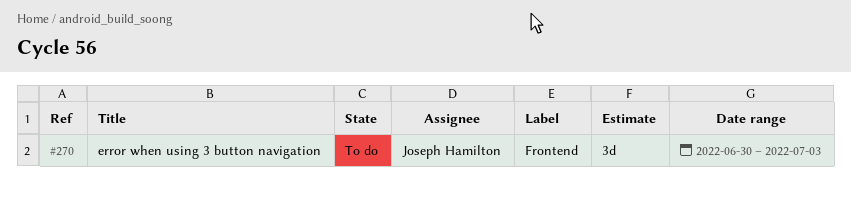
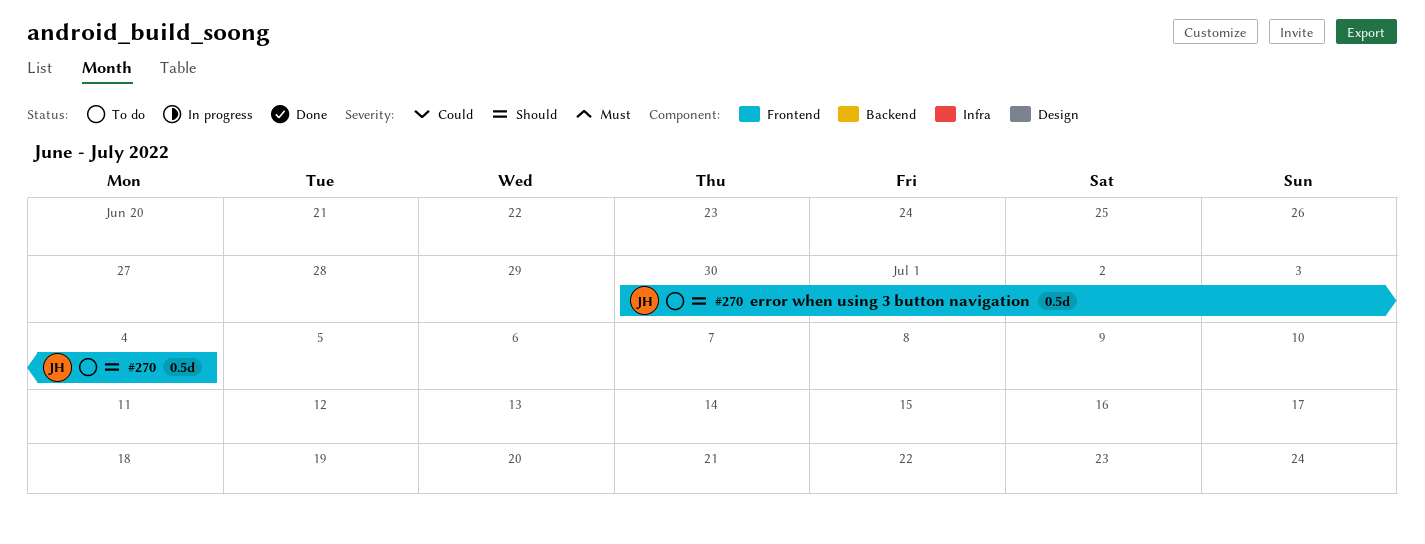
#270, estimate: 3d -> 0.5d
#270, due: Jul 3 -> Jul 4

